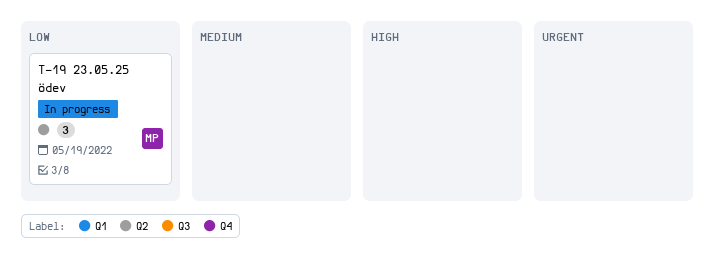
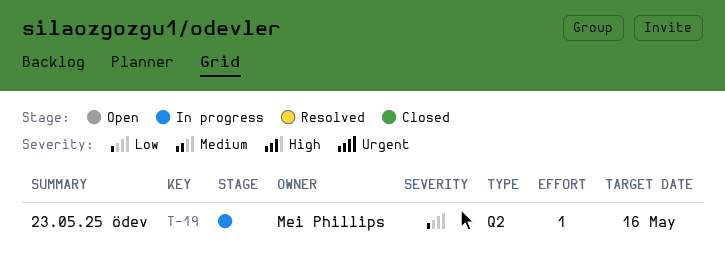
T-19, estimate: 3 -> 1
T-19, due: May 19 -> May 16

